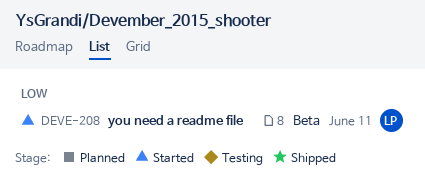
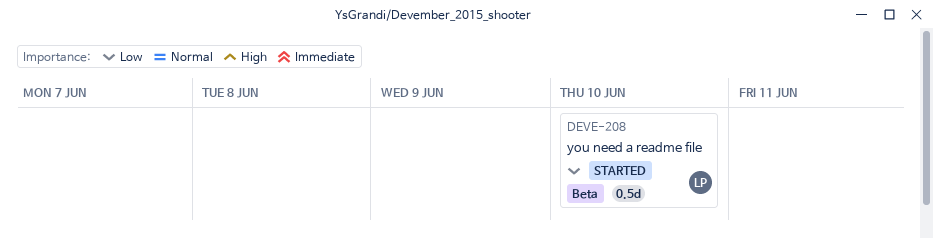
DEVE-208, due: Jun 11 -> Jun 10

